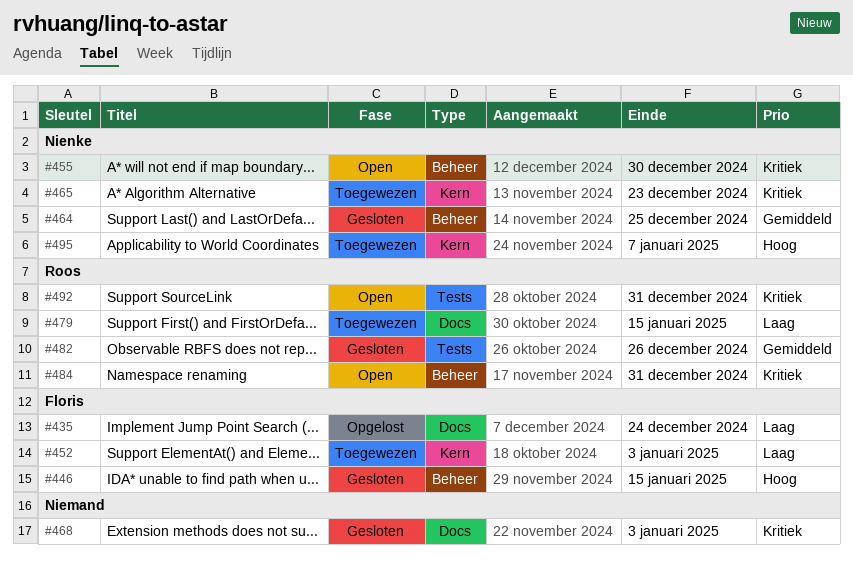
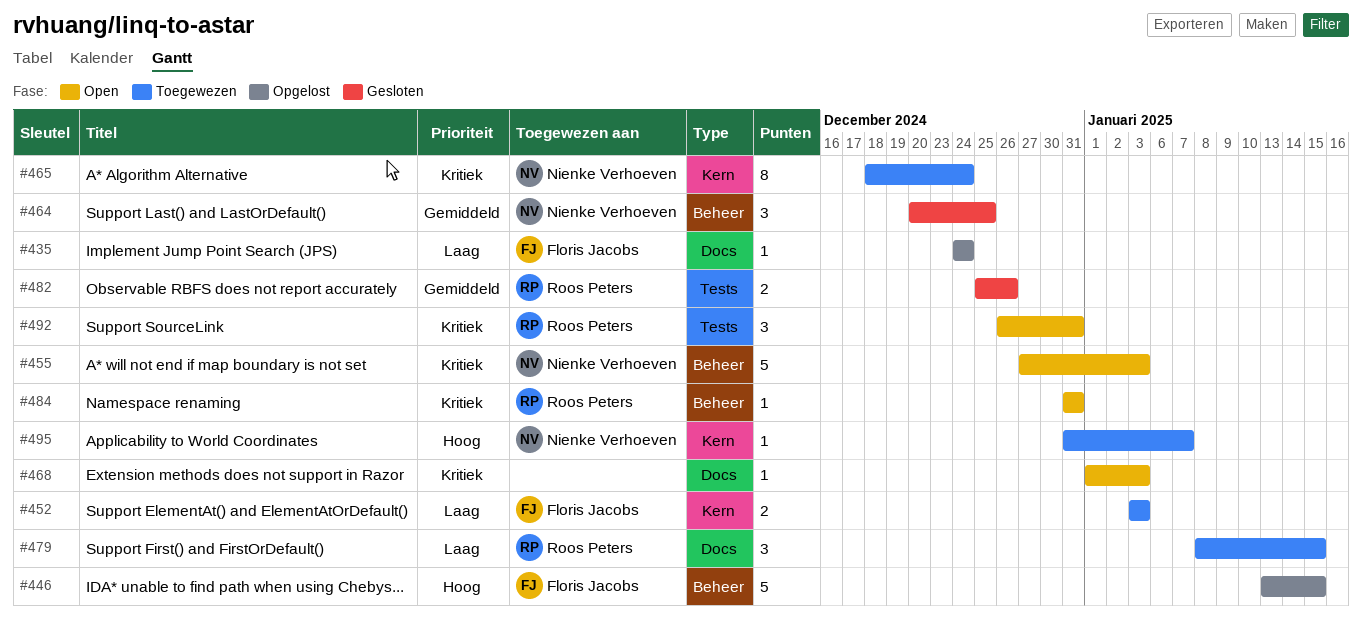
#446, status: Gesloten -> Opgelost
#455, due: Dec 30 -> Jan 3
#465, due: Dec 23 -> Dec 24
#468, status: Gesloten -> Open

